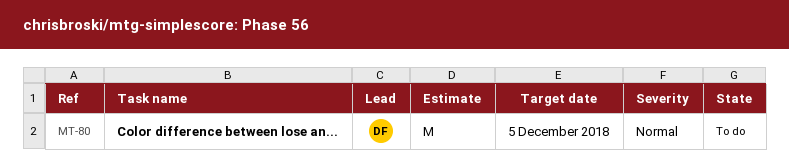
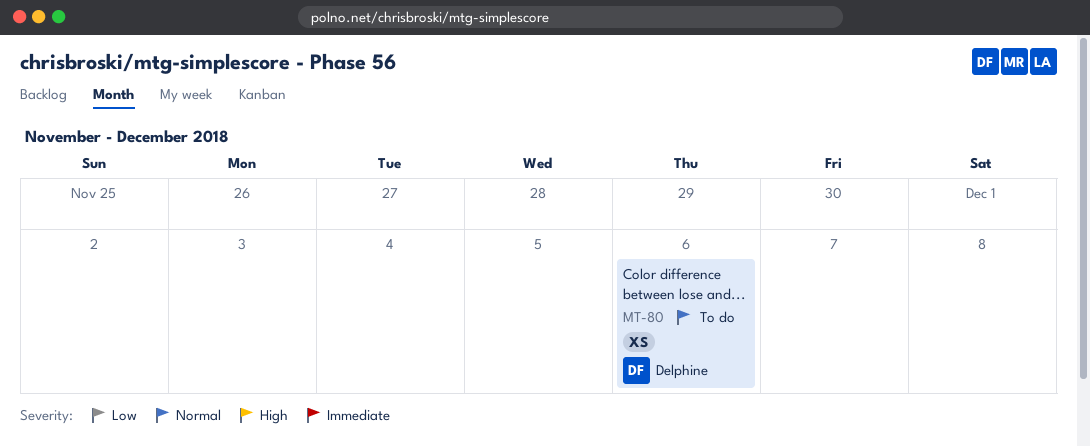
MT-80, estimate: M -> XS
MT-80, due: Dec 5 -> Dec 6

